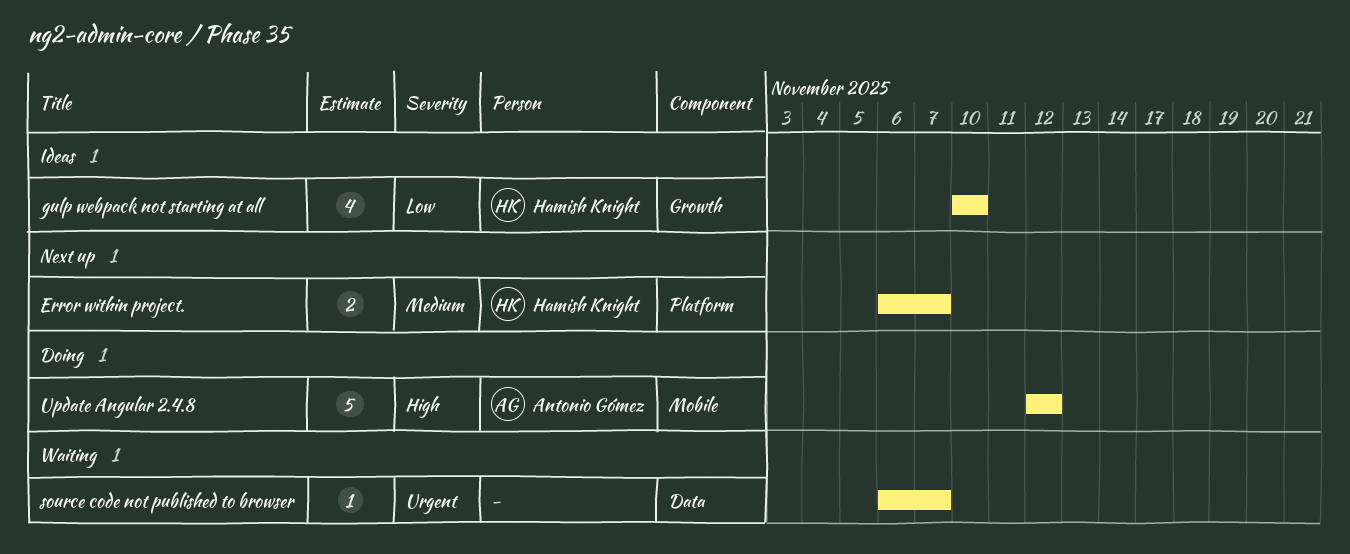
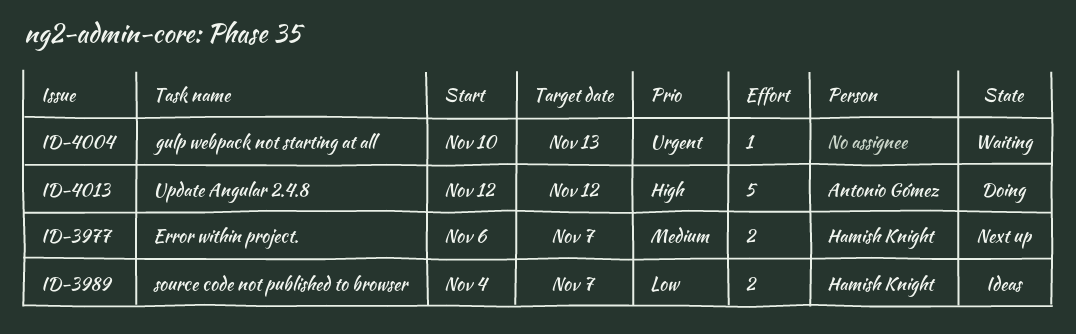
gulp webpack not starting at all, status: Ideas -> Waiting
gulp webpack not starting at all, owner: Hamish Knight -> none
gulp webpack not starting at all, priority: Low -> Urgent
gulp webpack not starting at all, estimate: 4 -> 1
gulp webpack not starting at all, due: Nov 10 -> Nov 13
source code not published to browser, status: Waiting -> Ideas
source code not published to browser, owner: none -> Hamish Knight
source code not published to browser, priority: Urgent -> Low
source code not published to browser, estimate: 1 -> 2
source code not published to browser, start: Nov 6 -> Nov 4

